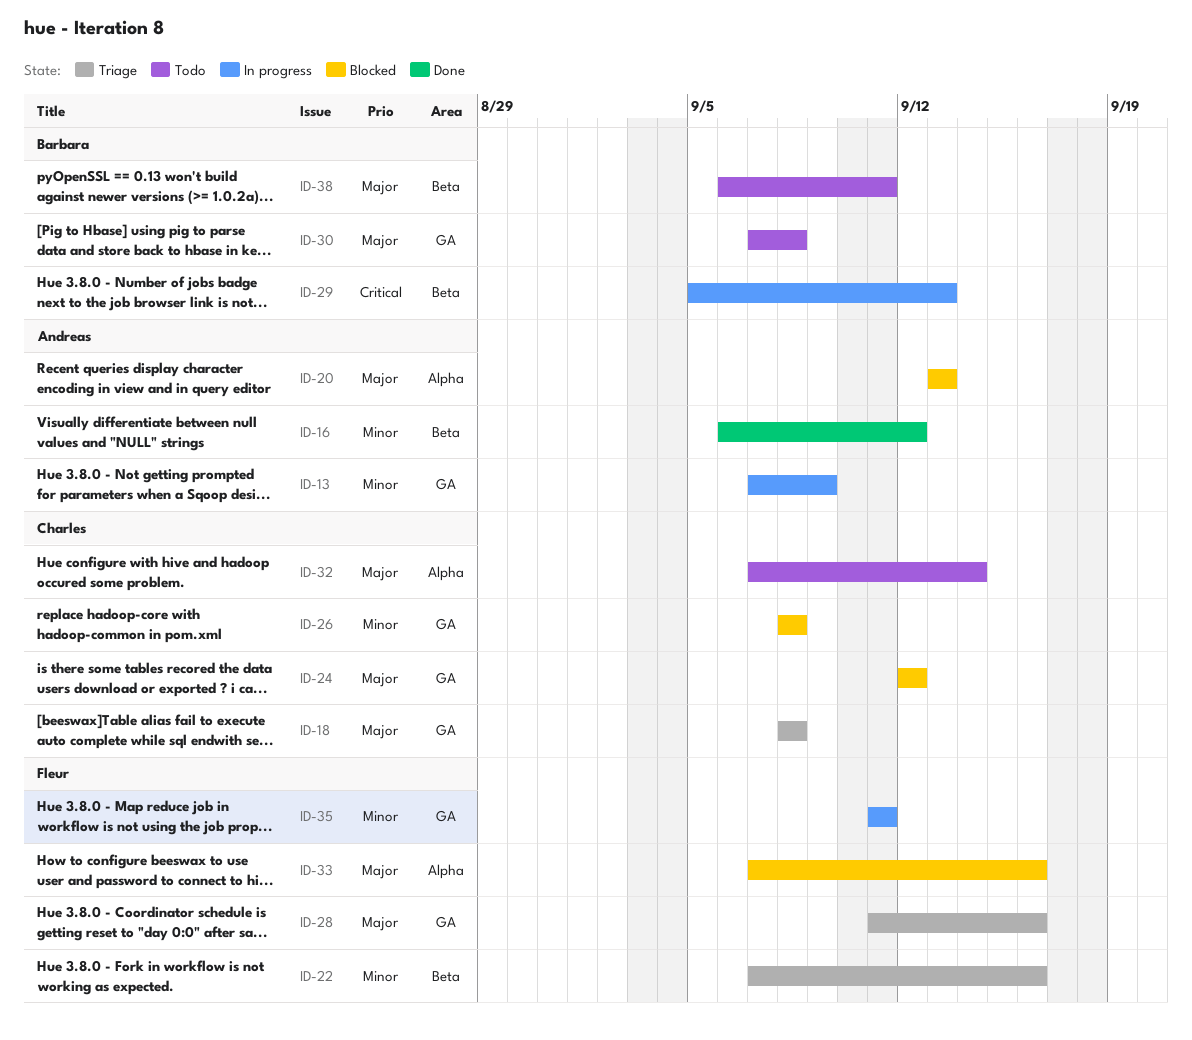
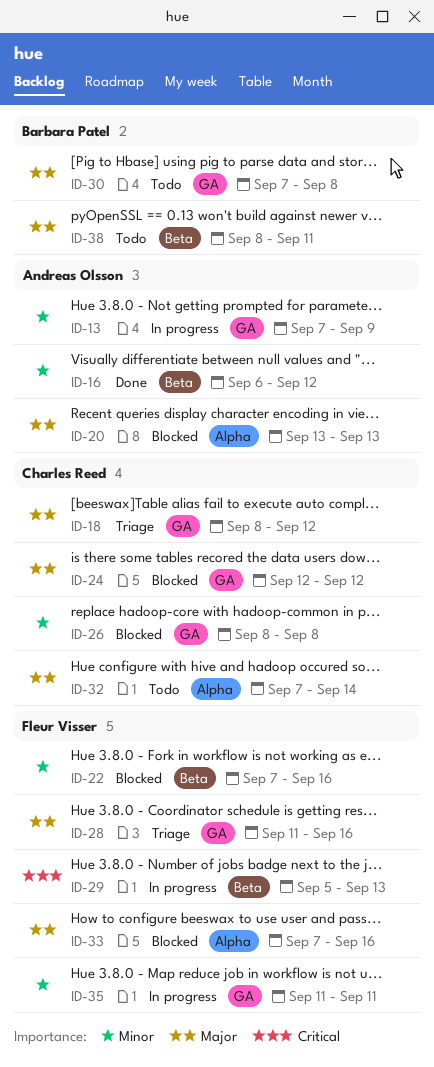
ID-18, due: Sep 8 -> Sep 12
ID-22, status: Triage -> Blocked
ID-29, owner: Barbara Patel -> Fleur Visser
ID-38, start: Sep 6 -> Sep 8

